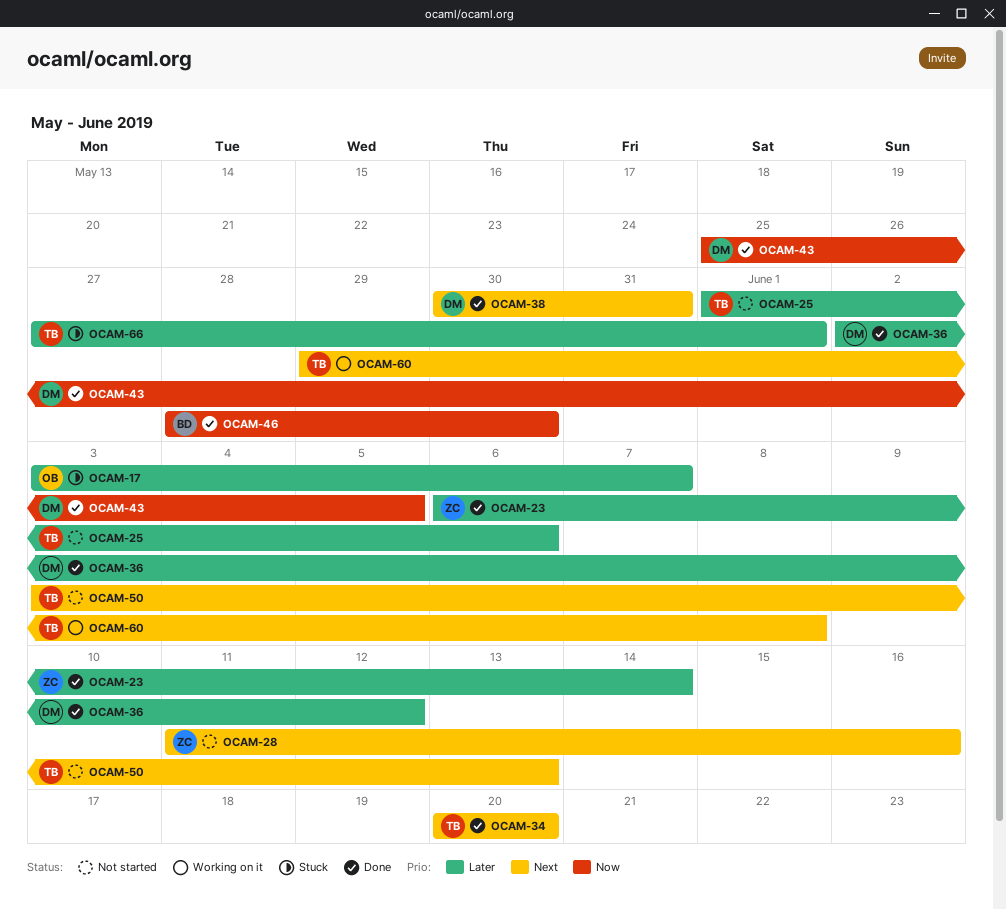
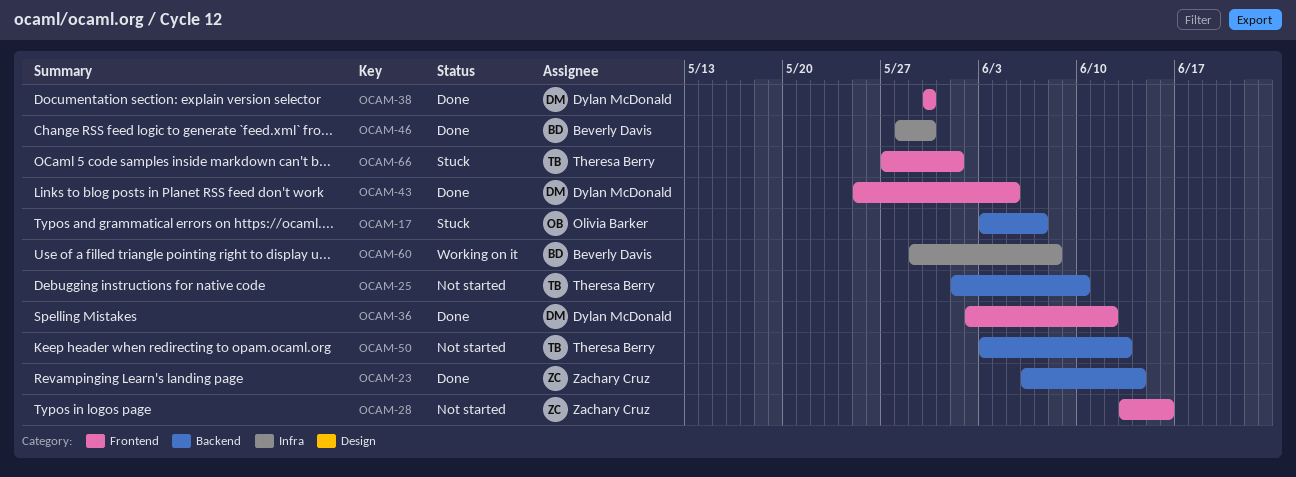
OCAM-25, due: Jun 6 -> Jun 10
OCAM-28, start: Jun 11 -> Jun 13
OCAM-34: present -> none
OCAM-38, due: May 31 -> May 30
OCAM-60, owner: Theresa Berry -> Beverly Davis

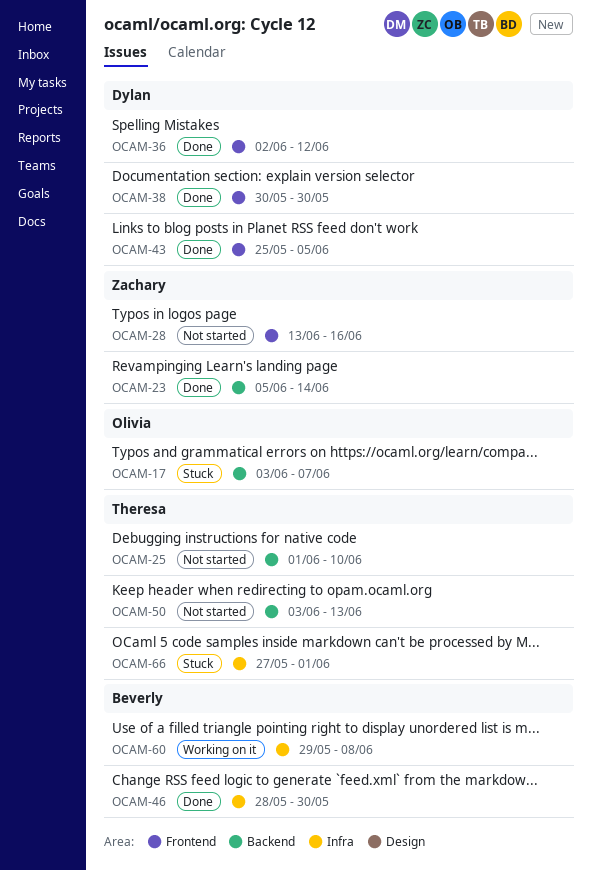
OCAM-23, start: Jun 6 -> Jun 5
OCAM-66, label: Frontend -> Infra

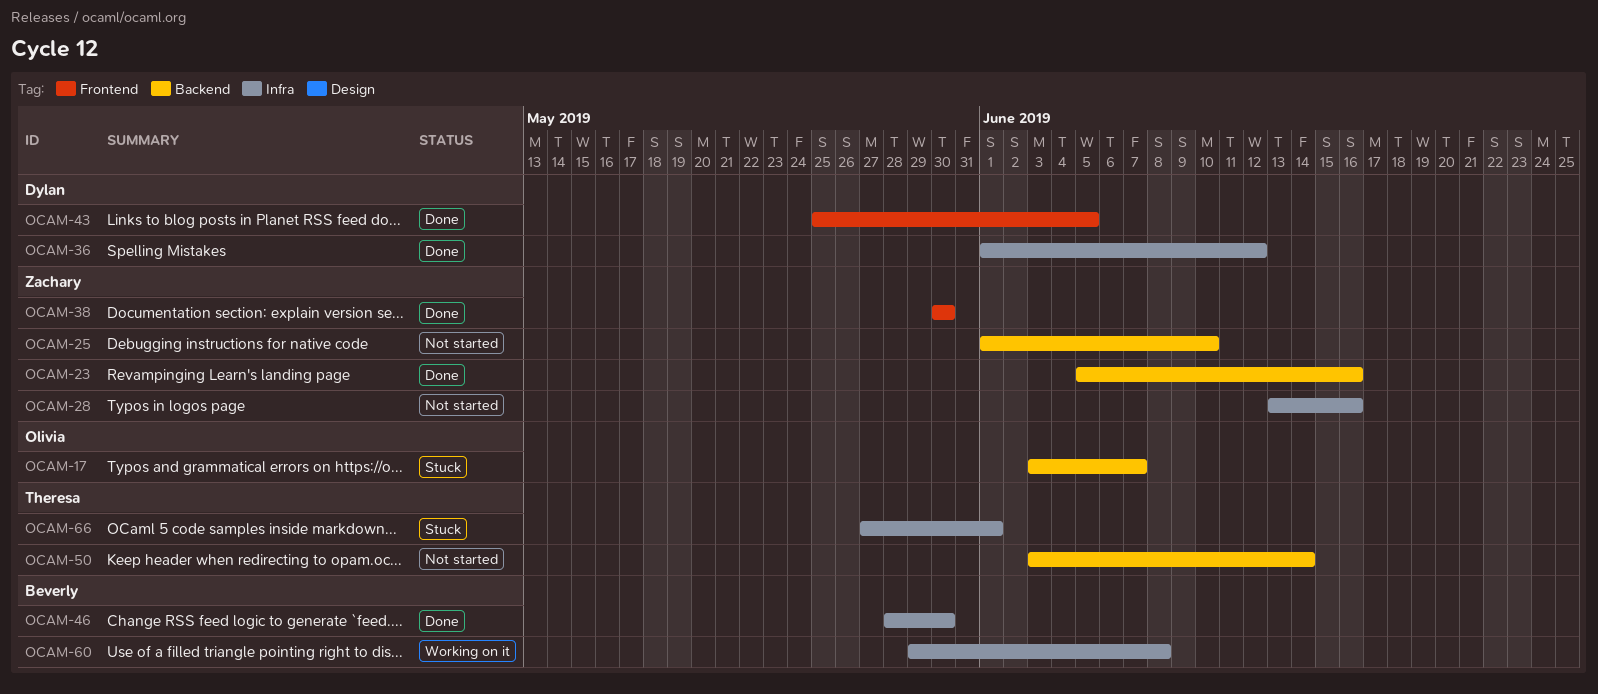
OCAM-23, due: Jun 14 -> Jun 16
OCAM-25, owner: Theresa -> Zachary
OCAM-28, label: Frontend -> Infra
OCAM-36, label: Frontend -> Infra
OCAM-36, start: Jun 2 -> Jun 1
OCAM-38, owner: Dylan -> Zachary
OCAM-50, due: Jun 13 -> Jun 14

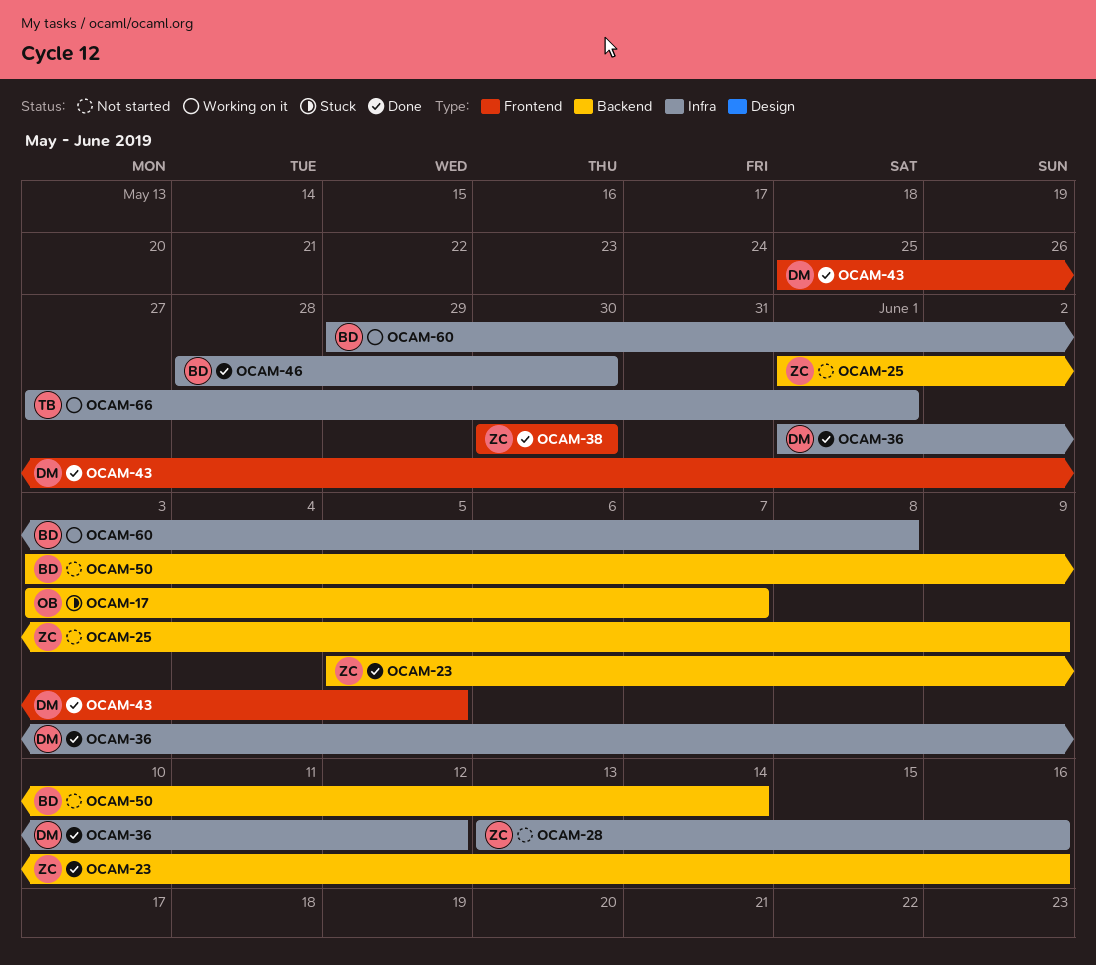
OCAM-25, due: Jun 10 -> Jun 9
OCAM-50, owner: Theresa -> Beverly
OCAM-66, status: Stuck -> Working on it

